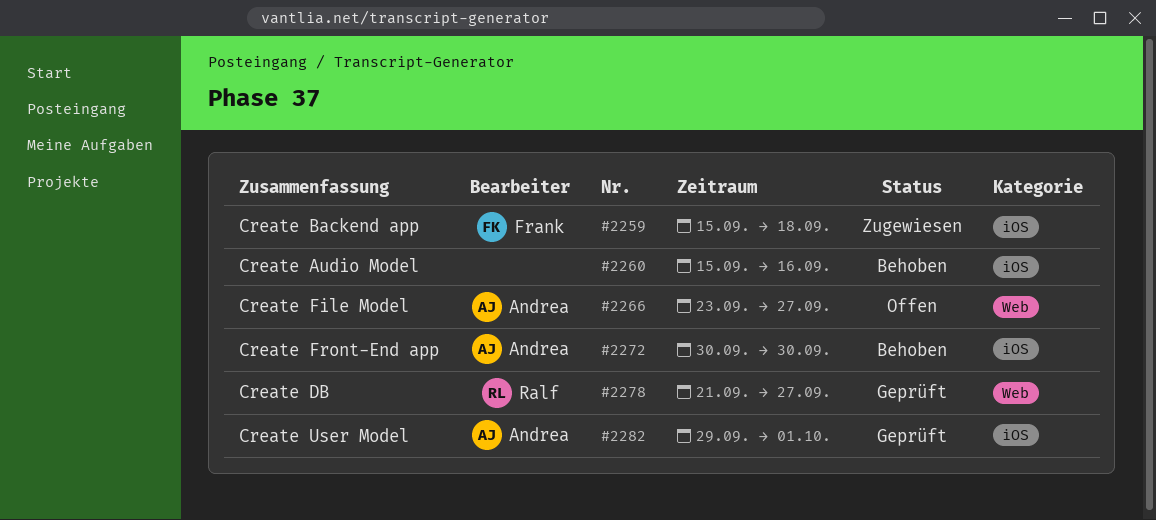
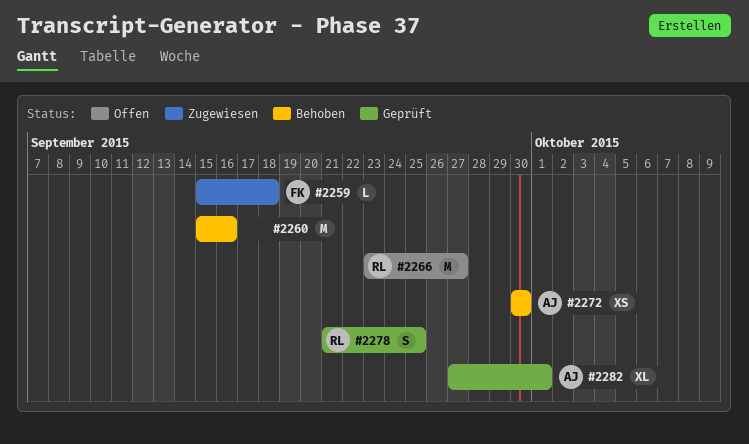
#2266, owner: Andrea -> Ralf
#2278, due: Sep 27 -> Sep 25
#2282, start: Sep 29 -> Sep 27

